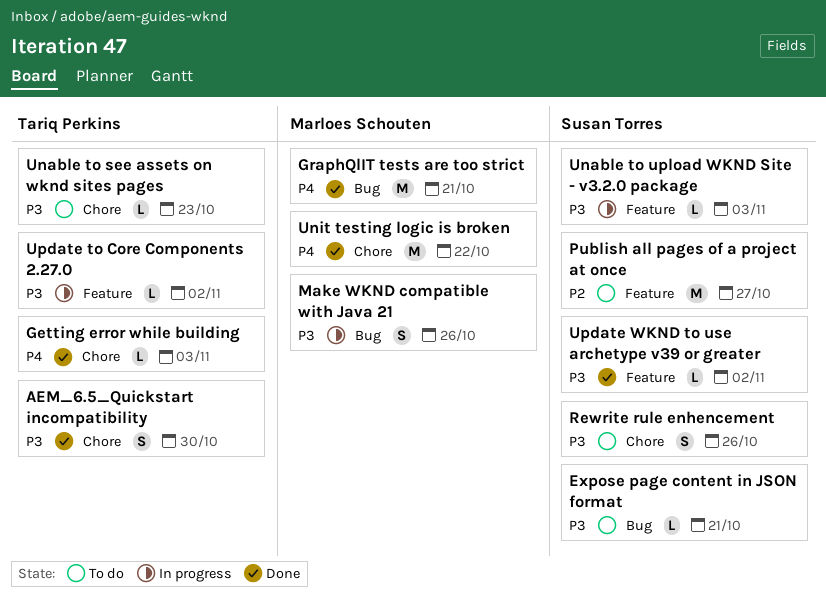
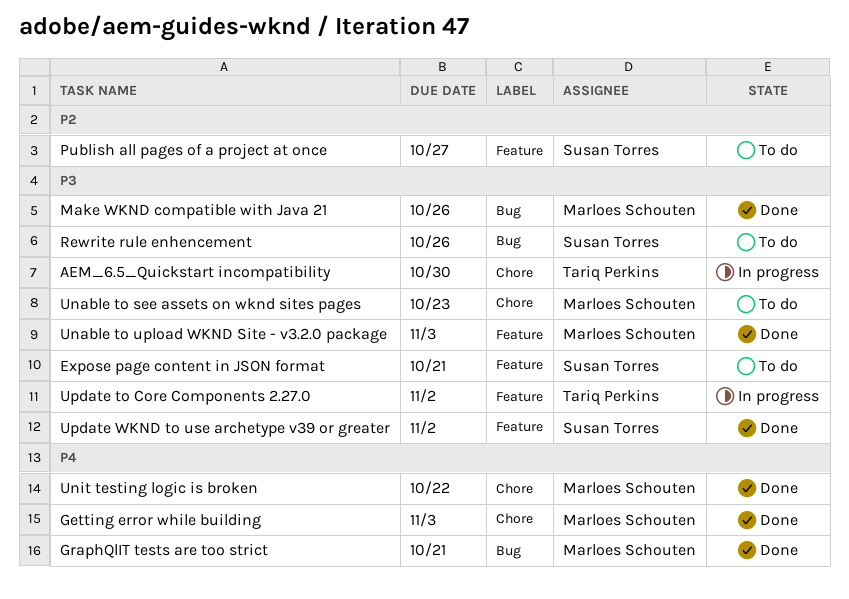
AEM_6.5_Quickstart incompatibility, status: Done -> In progress
Expose page content in JSON format, label: Bug -> Feature
Getting error while building, owner: Tariq Perkins -> Marloes Schouten
Make WKND compatible with Java 21, status: In progress -> Done
Rewrite rule enhencement, label: Chore -> Bug
Unable to see assets on wknd sites pages, owner: Tariq Perkins -> Marloes Schouten
Unable to upload WKND Site - v3.2.0 package, status: In progress -> Done
Unable to upload WKND Site - v3.2.0 package, owner: Susan Torres -> Marloes Schouten

